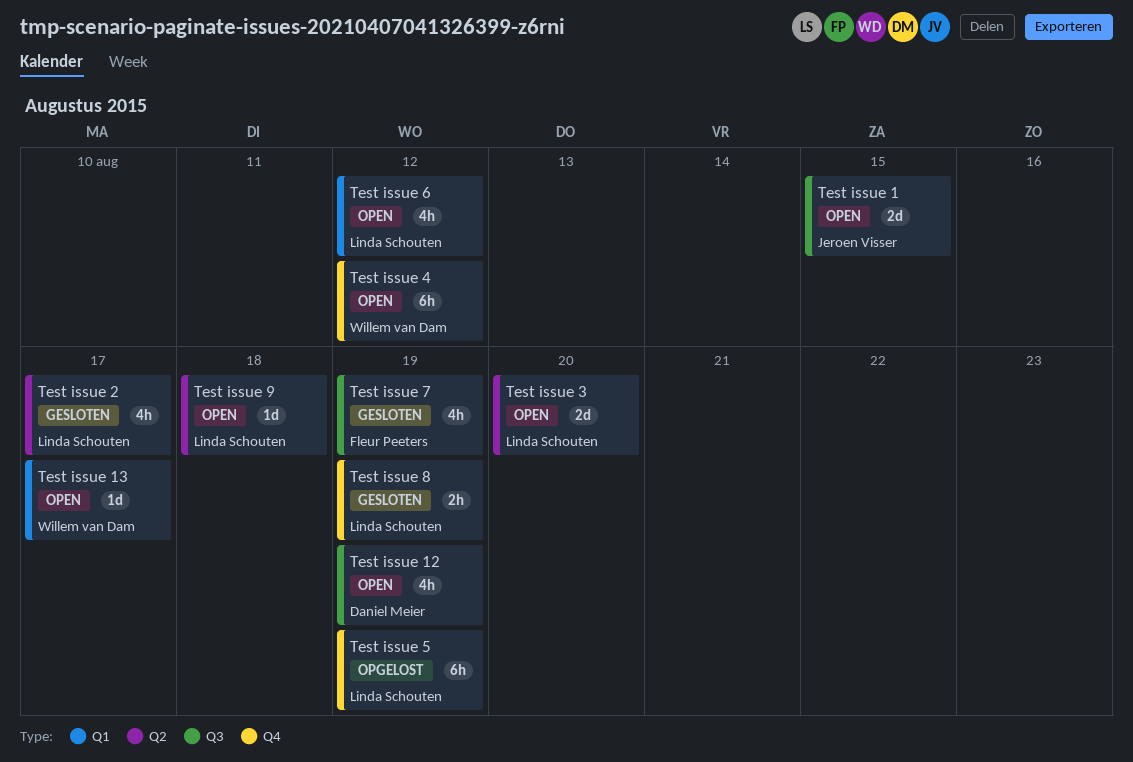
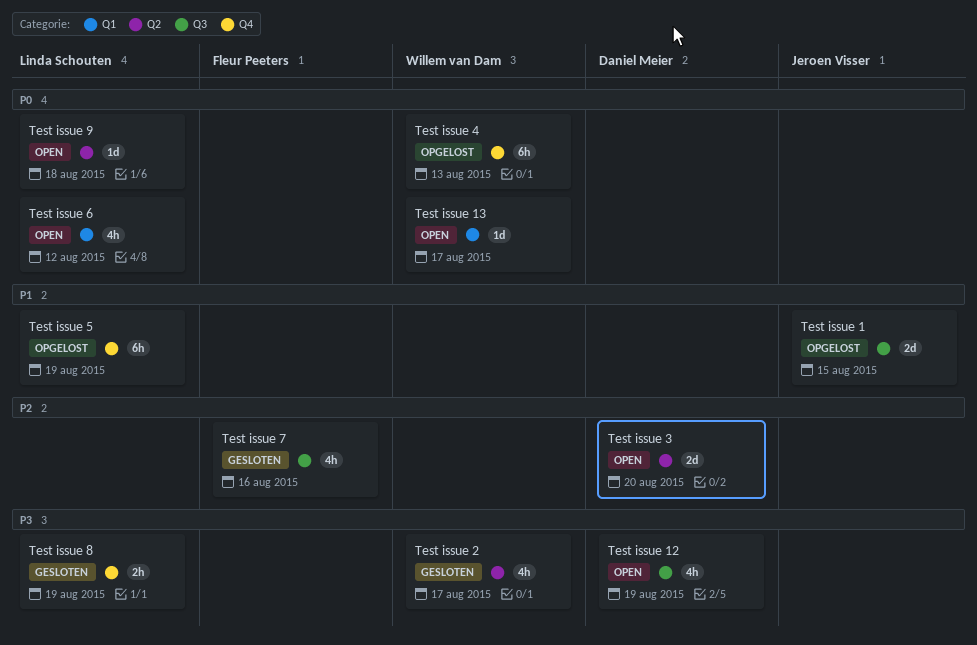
Test issue 1, status: Open -> Opgelost
Test issue 2, owner: Linda Schouten -> Willem van Dam
Test issue 3, owner: Linda Schouten -> Daniel Meier
Test issue 4, status: Open -> Opgelost
Test issue 4, due: Aug 12 -> Aug 13
Test issue 7, due: Aug 19 -> Aug 16

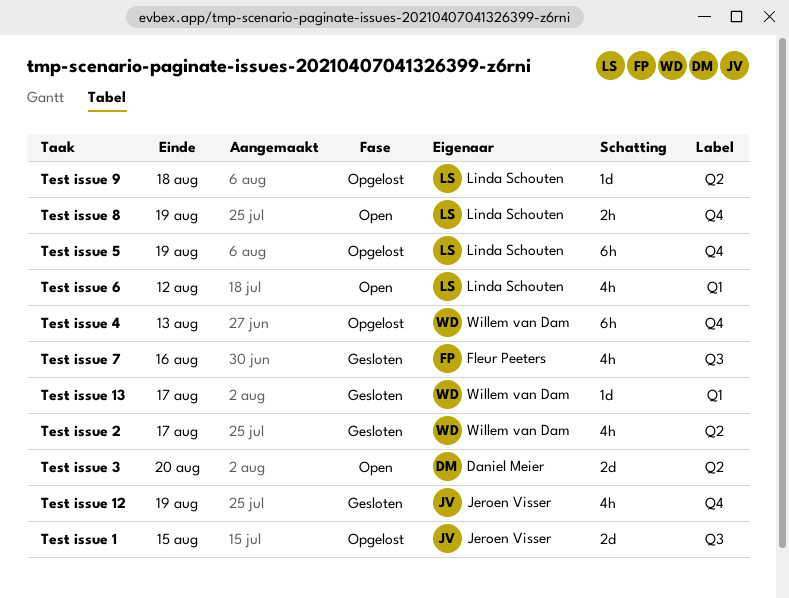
Test issue 12, status: Open -> Gesloten
Test issue 12, owner: Daniel Meier -> Jeroen Visser
Test issue 12, label: Q3 -> Q4
Test issue 13, status: Open -> Gesloten
Test issue 8, status: Gesloten -> Open
Test issue 9, status: Open -> Opgelost

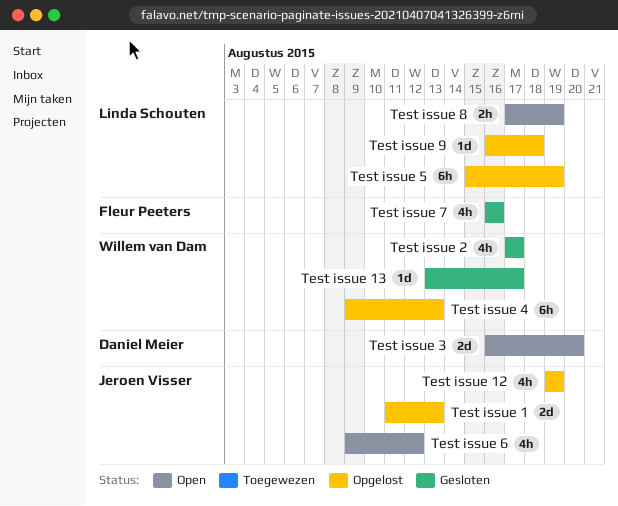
Test issue 1, due: Aug 15 -> Aug 13
Test issue 12, status: Gesloten -> Opgelost
Test issue 6, owner: Linda Schouten -> Jeroen Visser

